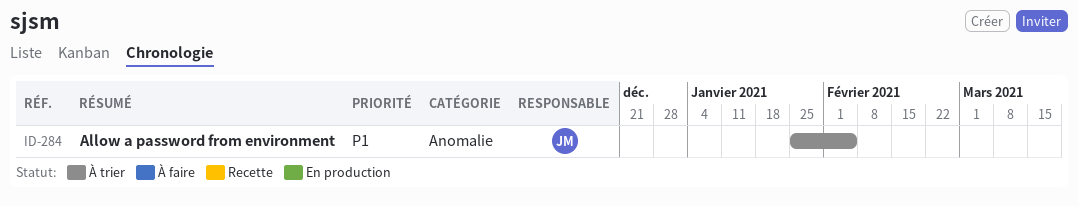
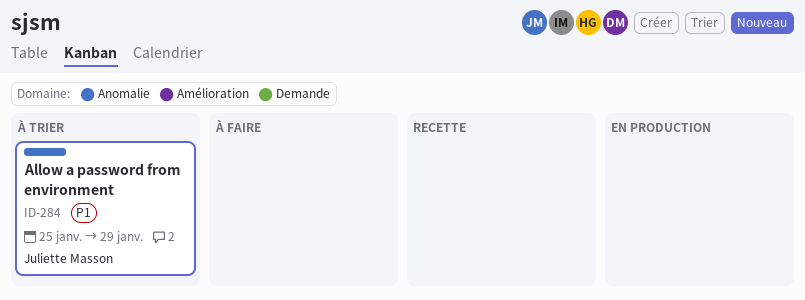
ID-284, due: Feb 5 -> Jan 29

